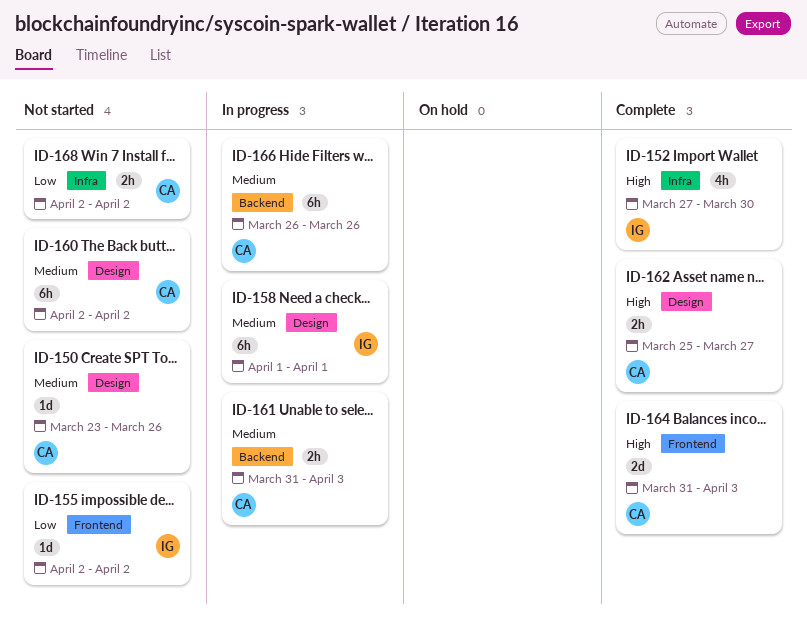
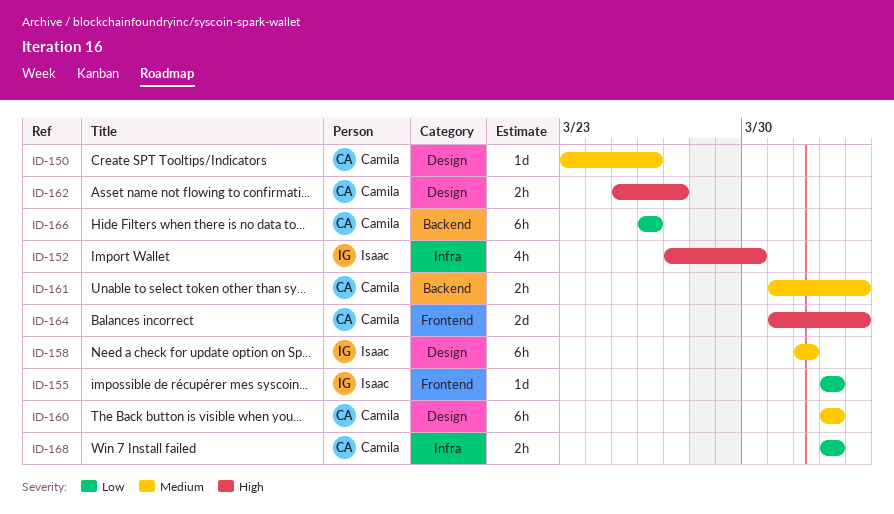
ID-166, priority: Medium -> Low

